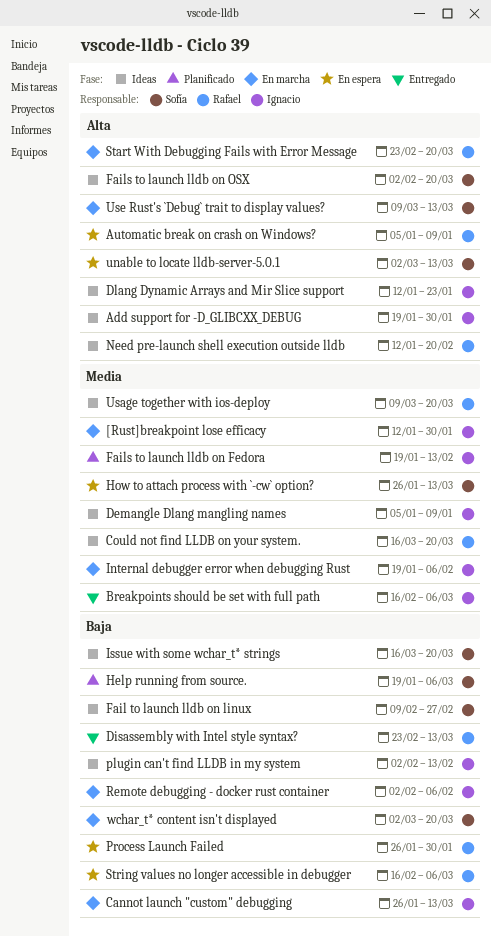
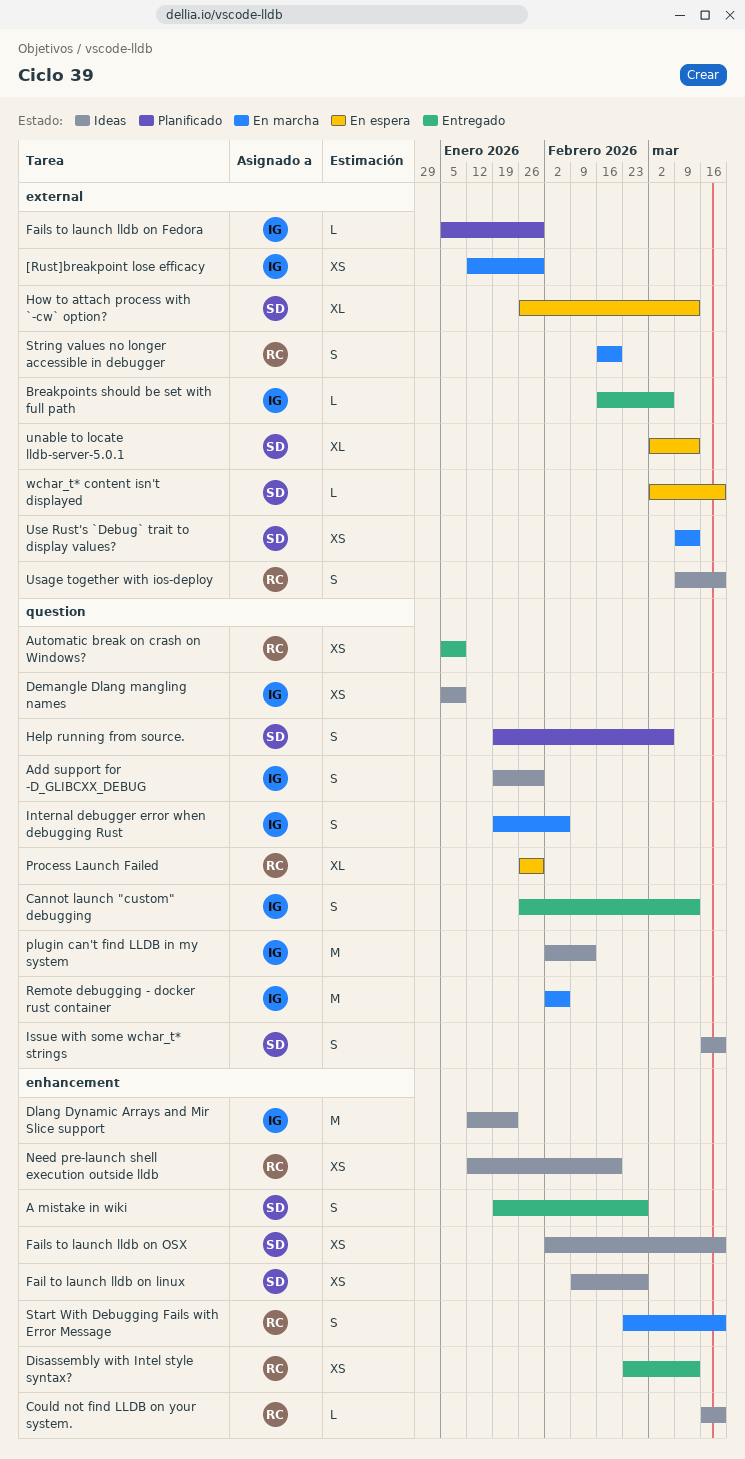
A mistake in wiki: none -> present
Automatic break on crash on Windows?, status: En espera -> Entregado
Cannot launch "custom" debugging, status: En marcha -> Entregado
Fails to launch lldb on Fedora, start: Jan 19 -> Jan 5
Fails to launch lldb on Fedora, due: Feb 13 -> Jan 30
String values no longer accessible in debugger, status: En espera -> En marcha
String values no longer accessible in debugger, due: Mar 6 -> Feb 20
wchar_t* content isn't displayed, status: En marcha -> En espera

